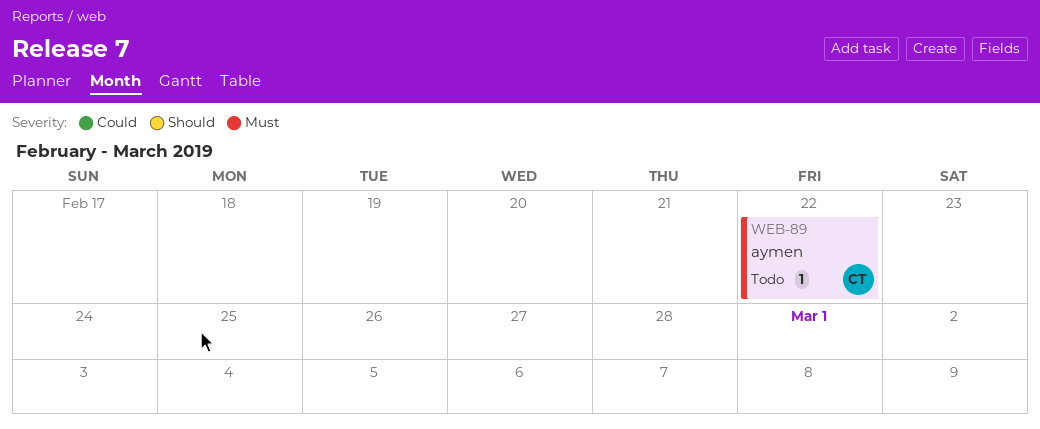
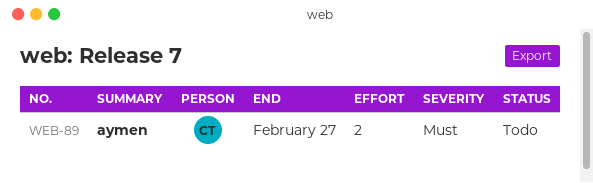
WEB-89, estimate: 1 -> 2
WEB-89, due: Feb 22 -> Feb 27

